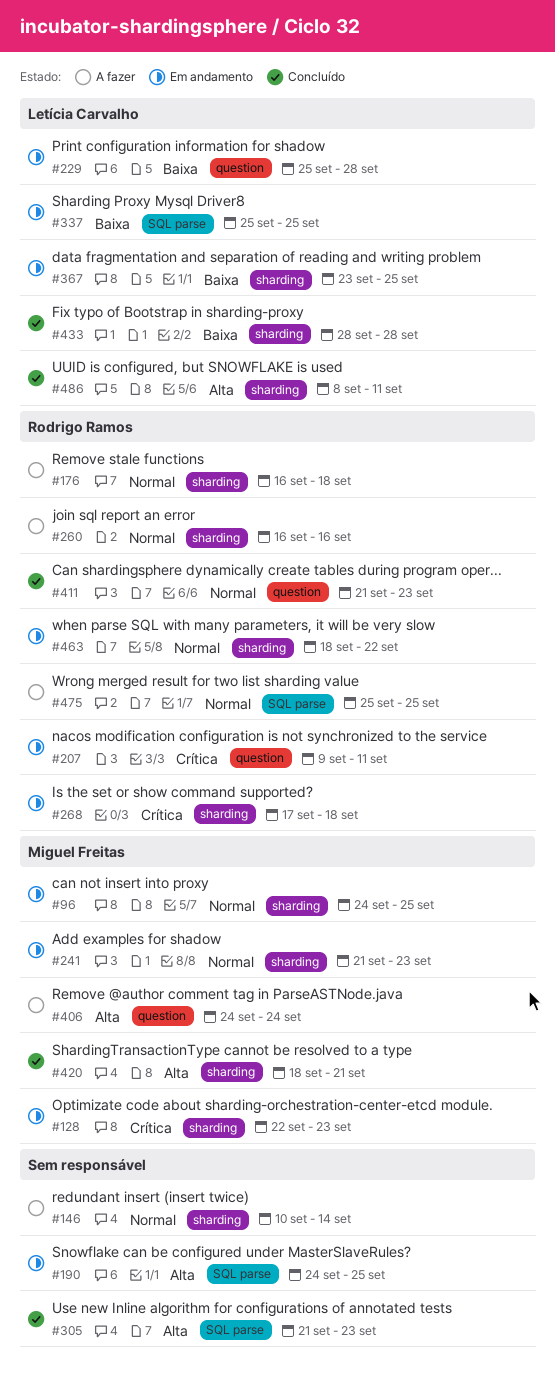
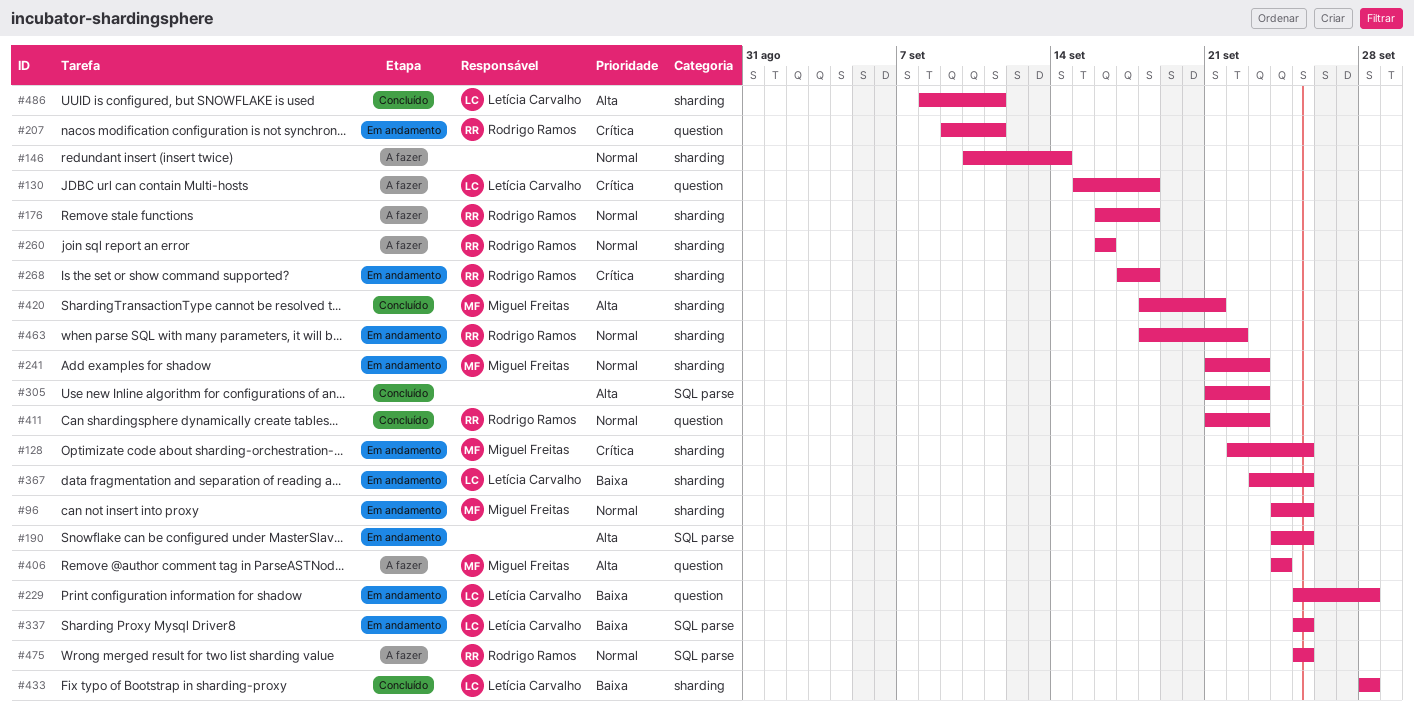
#128, due: Sep 23 -> Sep 25
#130: none -> present

